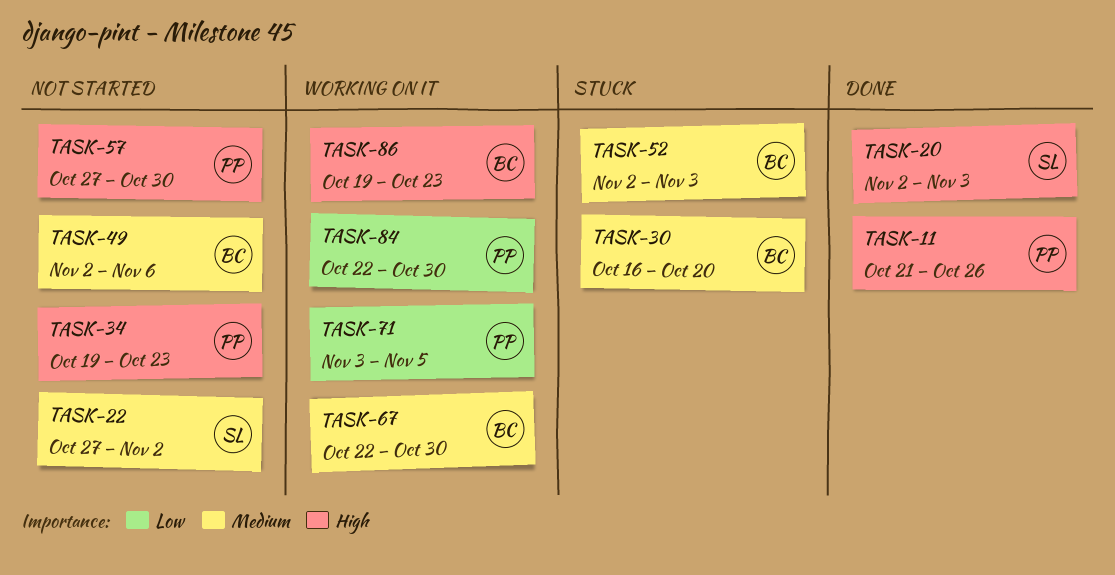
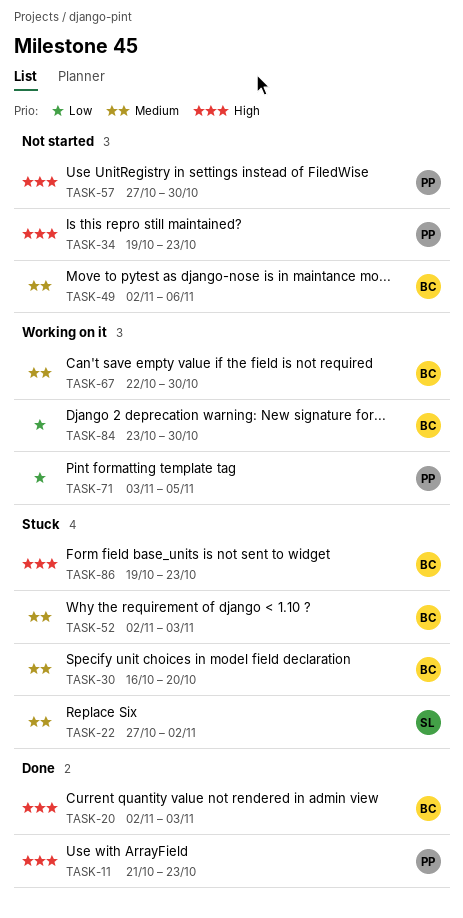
TASK-11, due: Oct 26 -> Oct 23
TASK-20, owner: SL -> BC
TASK-22, status: Not started -> Stuck
TASK-84, owner: PP -> BC
TASK-84, start: Oct 22 -> Oct 23
TASK-86, status: Working on it -> Stuck

